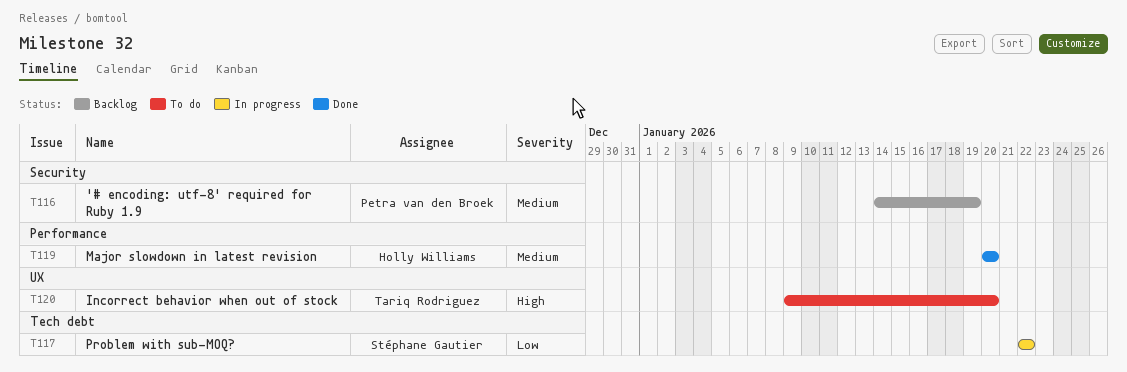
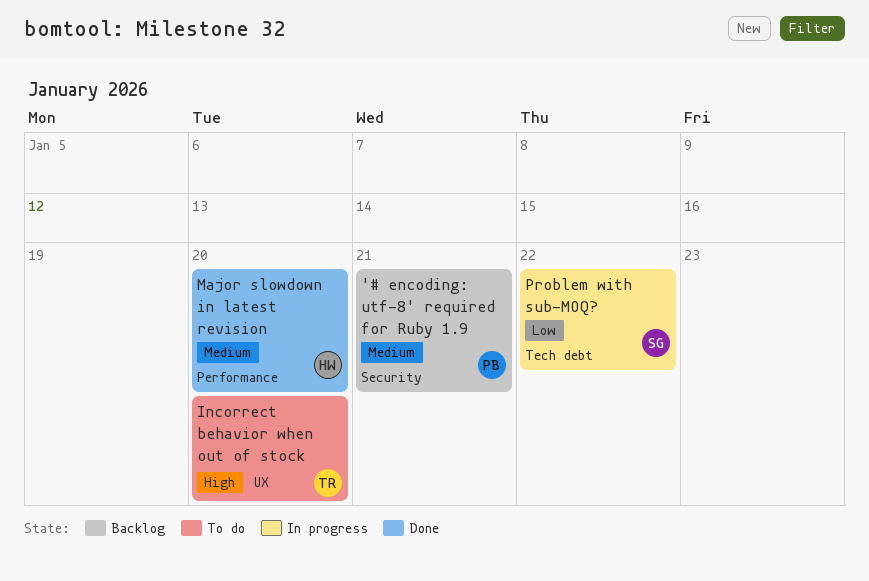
'# encoding: utf-8' required for Ruby 1.9, due: Jan 19 -> Jan 21

